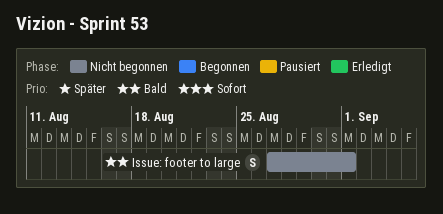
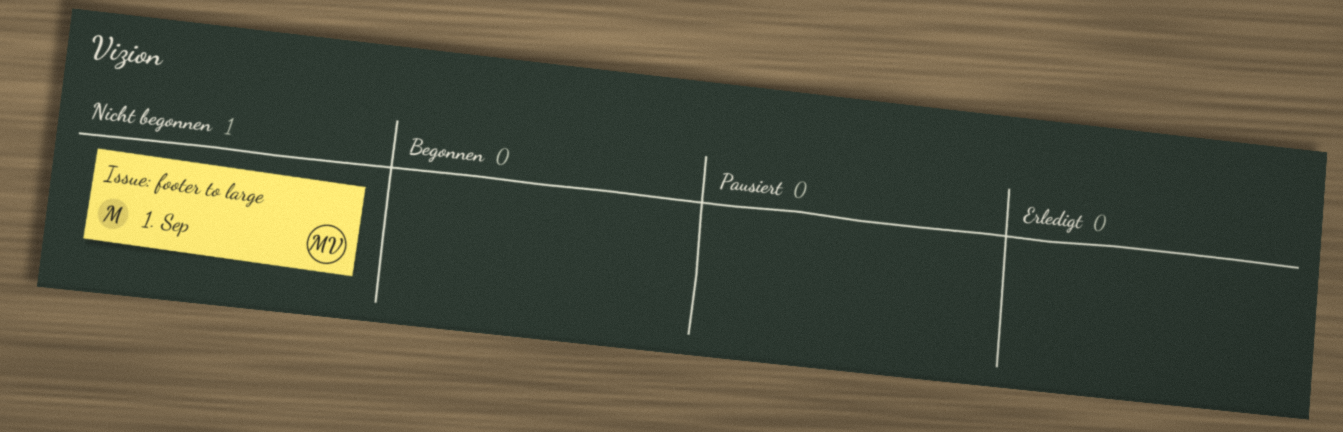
Issue: footer to large, estimate: S -> M

